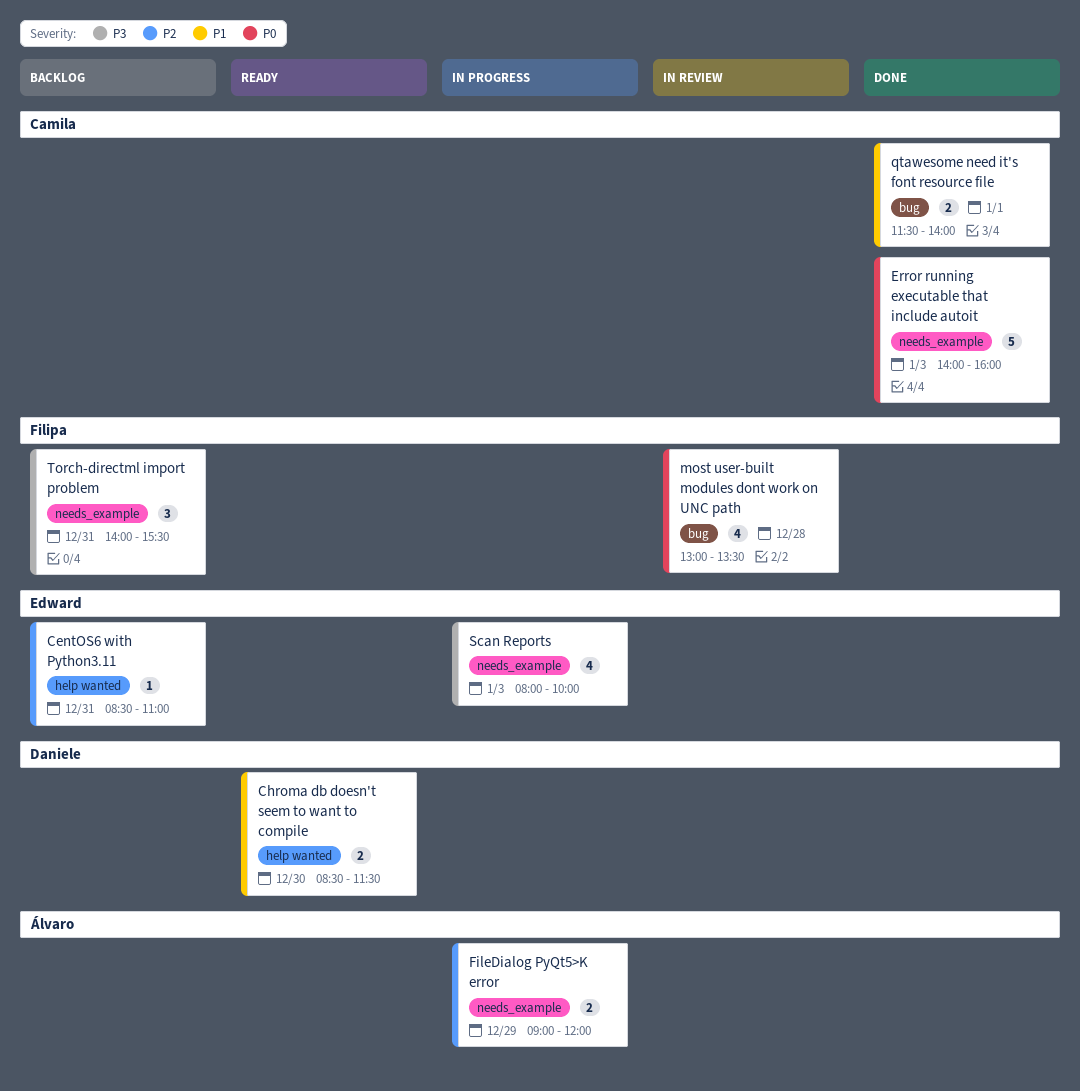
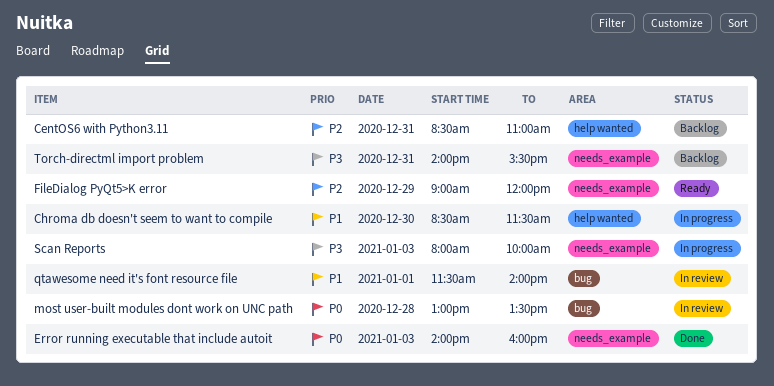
Chroma db doesn't seem to want to compile, status: Ready -> In progress
FileDialog PyQt5>K error, status: In progress -> Ready
qtawesome need it's font resource file, status: Done -> In review

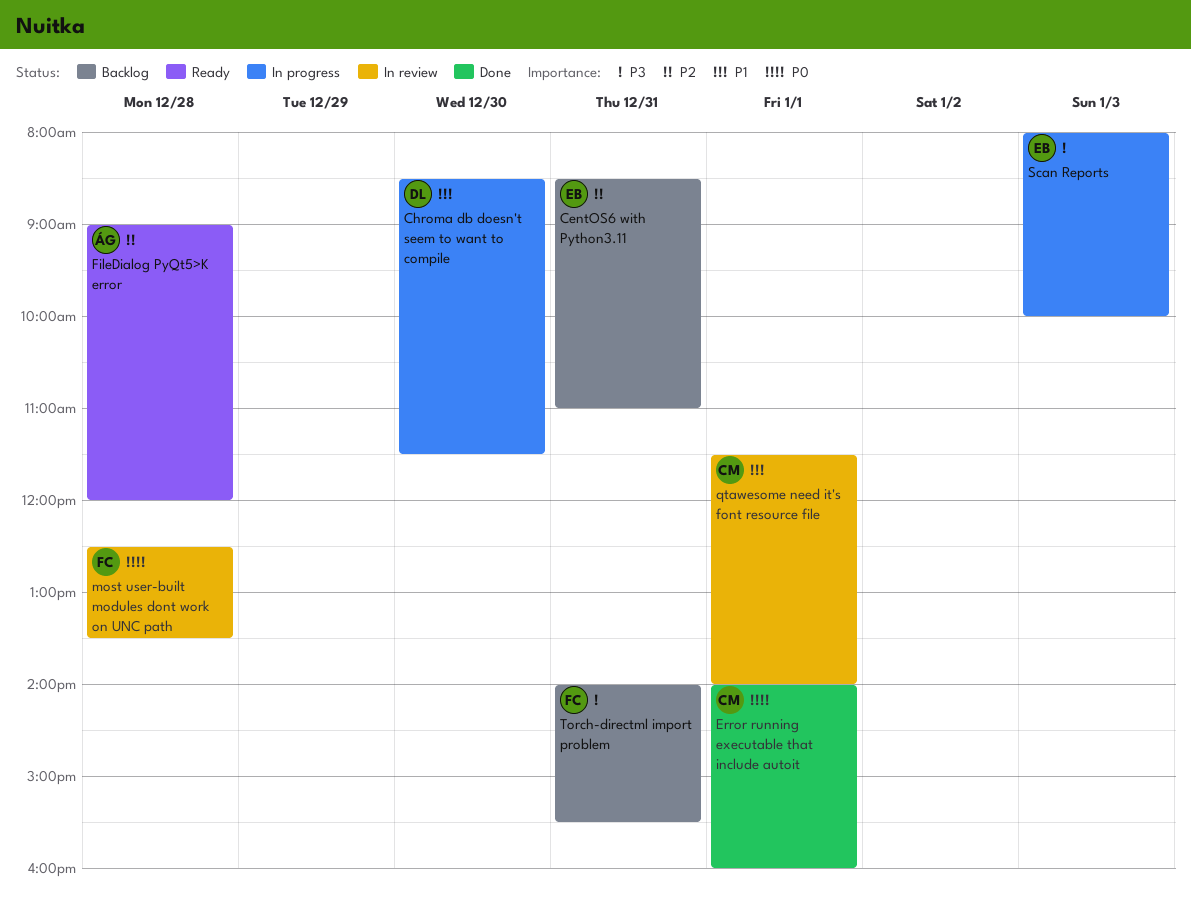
Error running executable that include autoit, day: Jan 3 -> Jan 1
FileDialog PyQt5>K error, day: Dec 29 -> Dec 28
most user-built modules dont work on UNC path, begins: 13:00 -> 12:30

